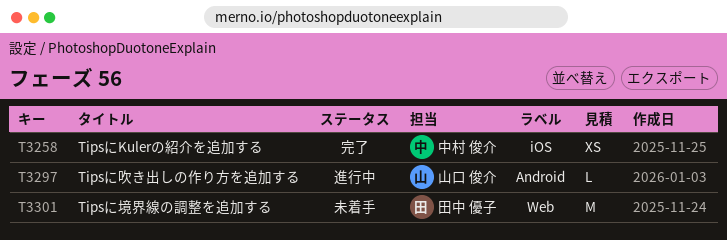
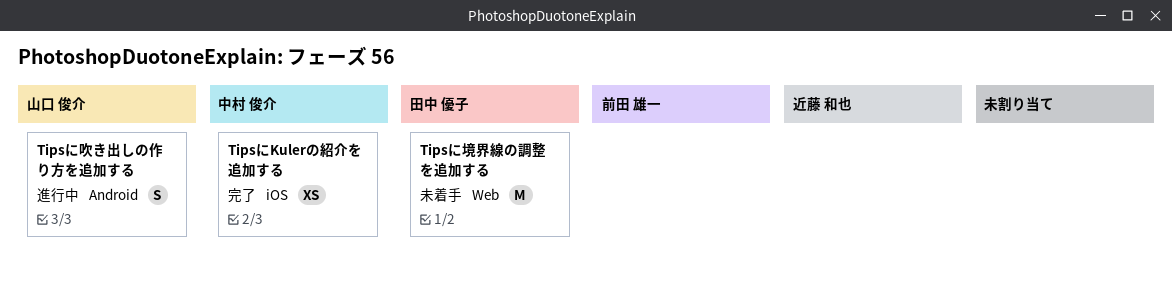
Tipsに吹き出しの作り方を追加する, estimate: L -> S

